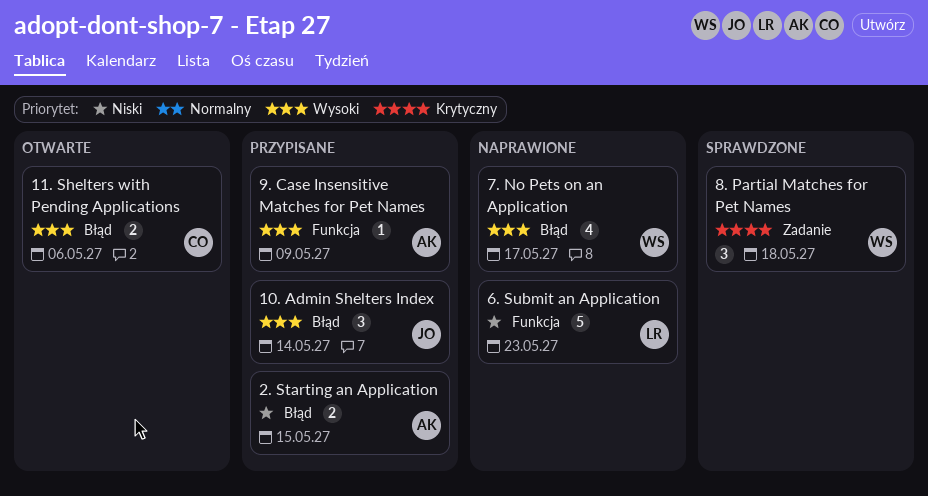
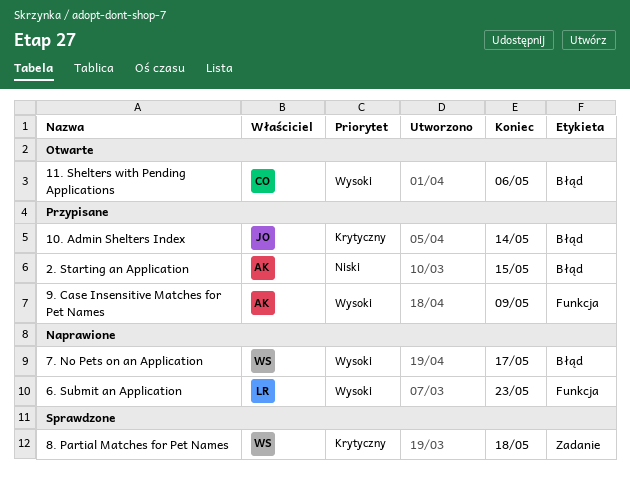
10. Admin Shelters Index, priority: Wysoki -> Krytyczny
6. Submit an Application, priority: Niski -> Wysoki

